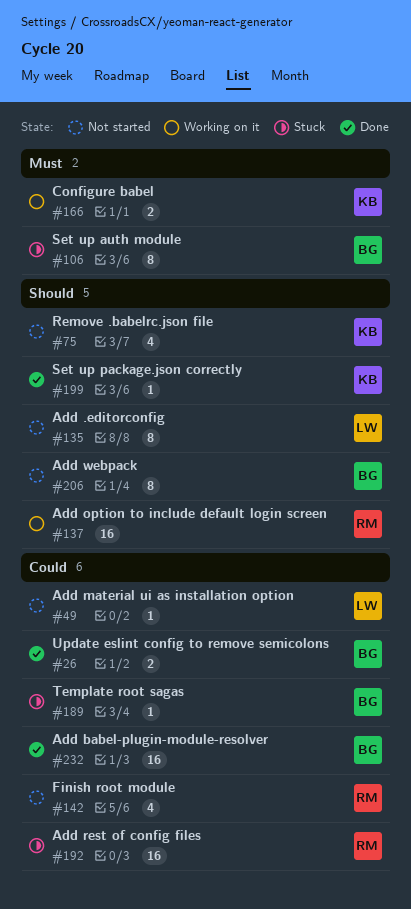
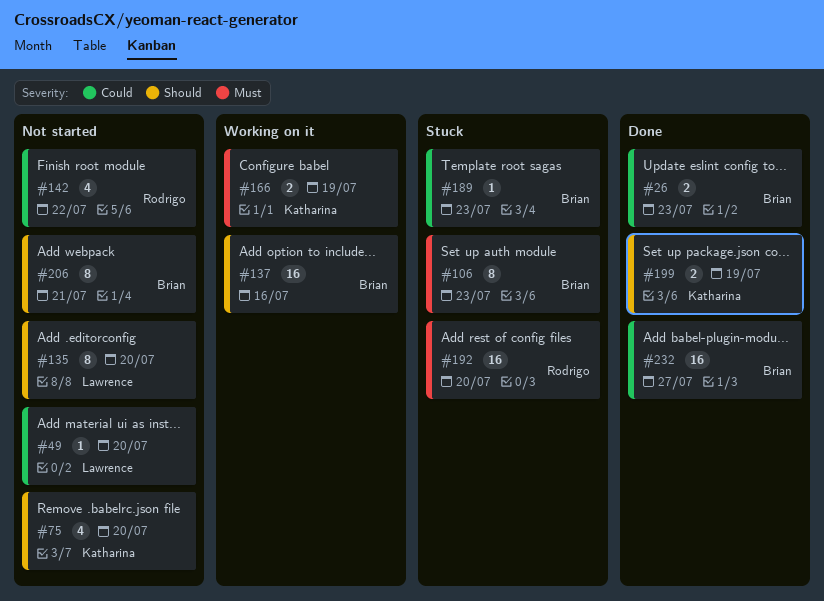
#137, owner: Rodrigo -> Brian
#192, priority: Could -> Must
#199, estimate: 1 -> 2

